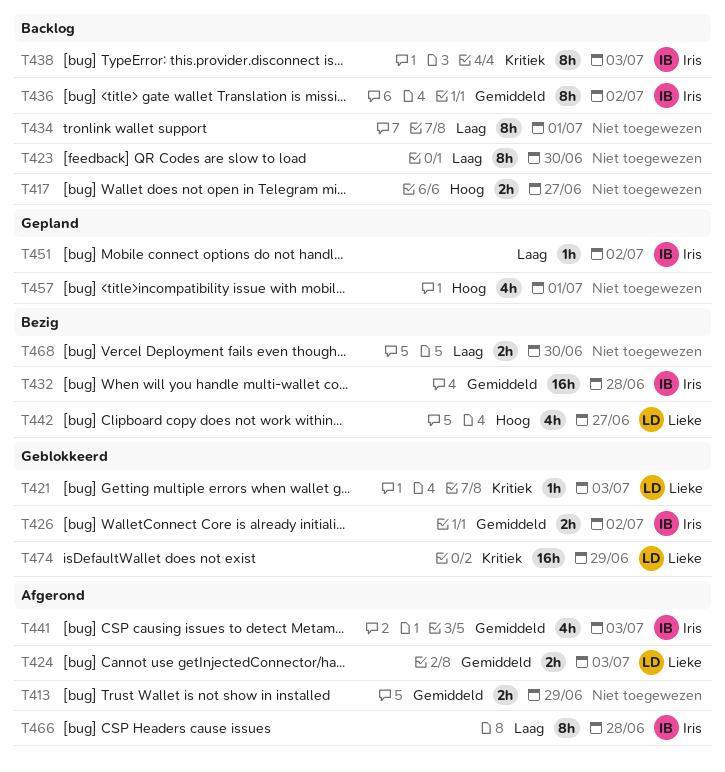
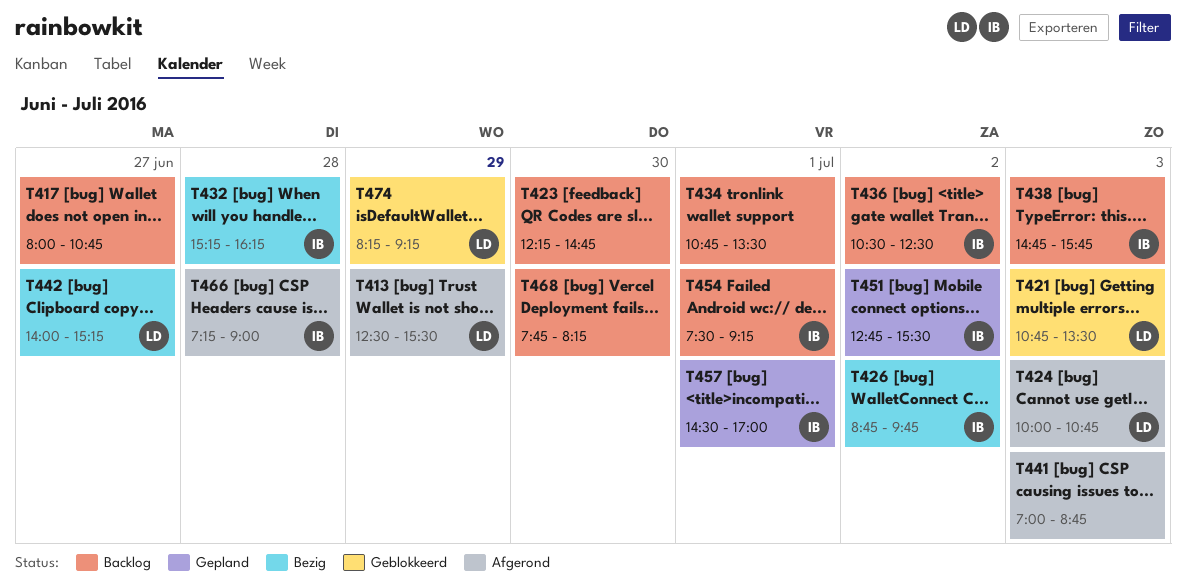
T413, owner: none -> Lieke
T426, status: Geblokkeerd -> Bezig
T441, owner: Iris -> none
T454: none -> present
T457, owner: none -> Iris
T468, status: Bezig -> Backlog

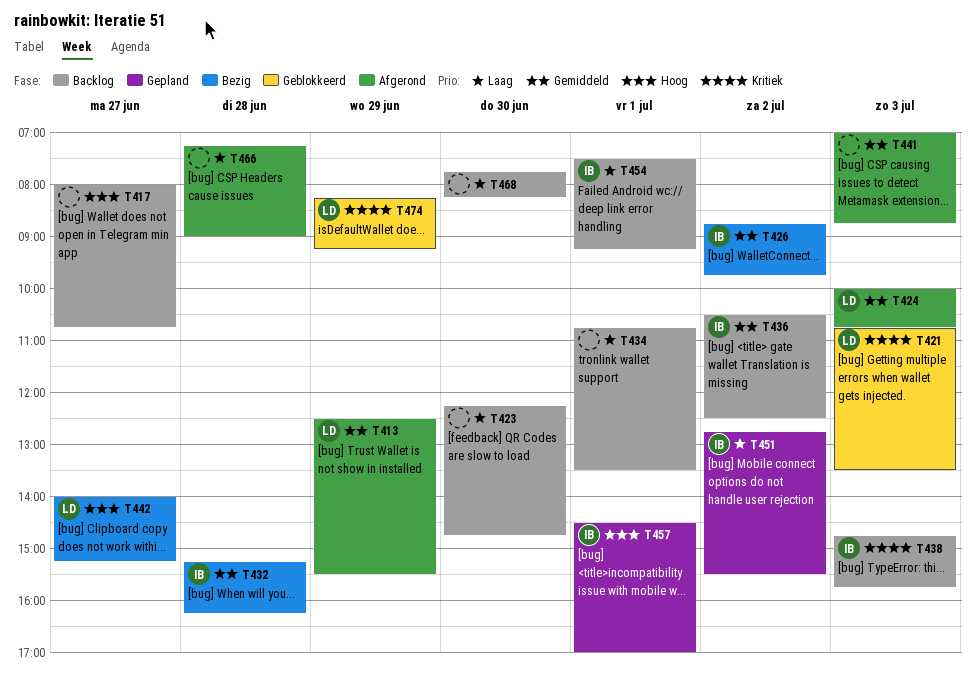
T466, owner: IB -> none

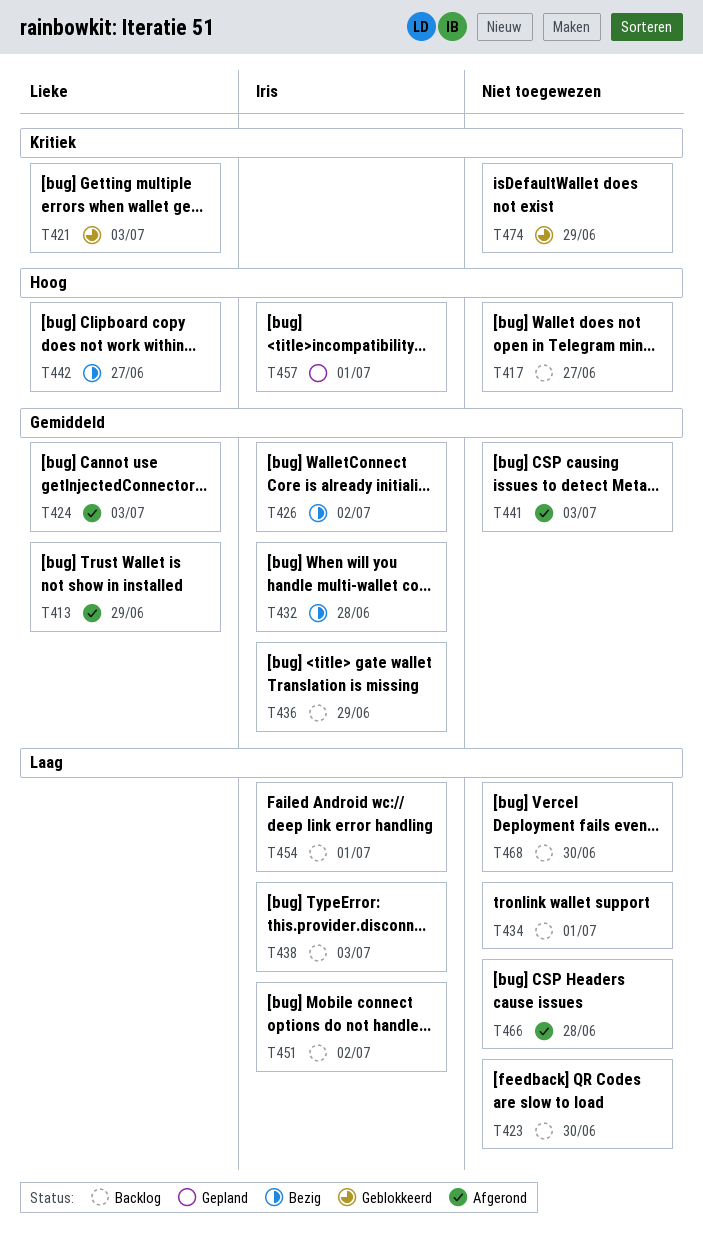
T436, day: Jul 2 -> Jun 29
T438, priority: Kritiek -> Laag
T451, status: Gepland -> Backlog
T474, owner: Lieke -> none

